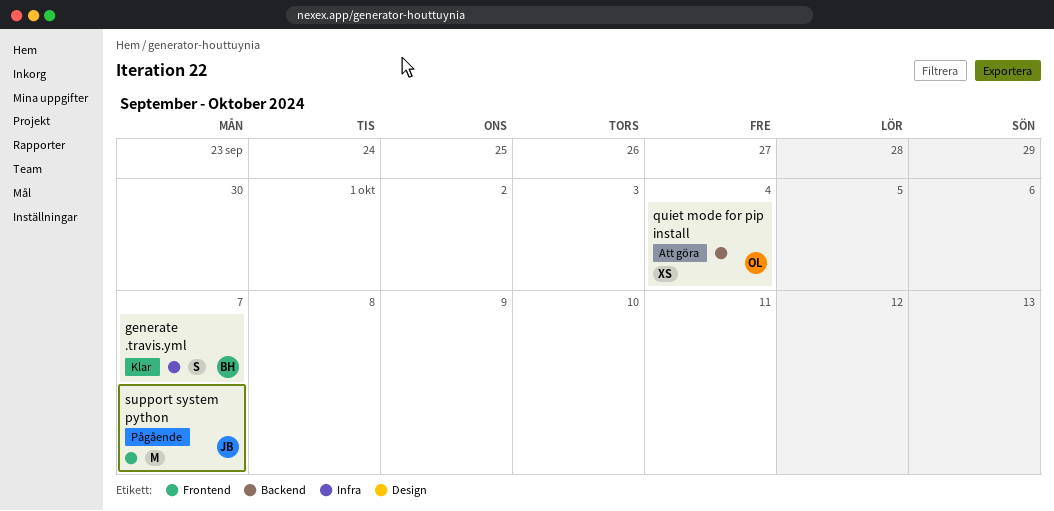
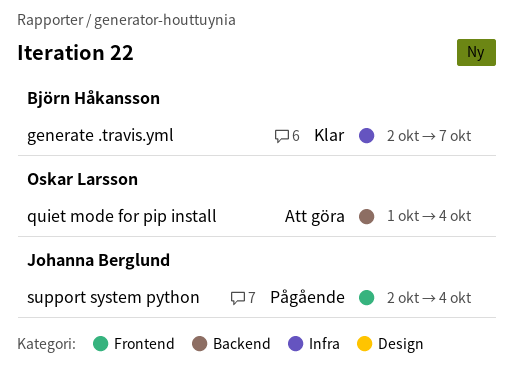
support system python, due: Oct 7 -> Oct 4

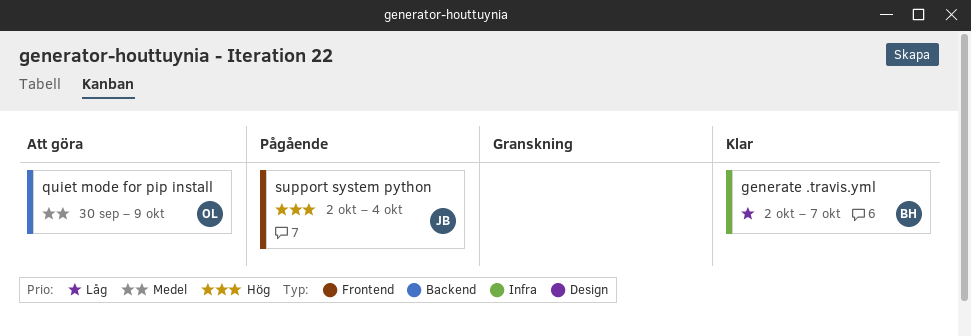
quiet mode for pip install, start: Oct 1 -> Sep 30
quiet mode for pip install, due: Oct 4 -> Oct 9

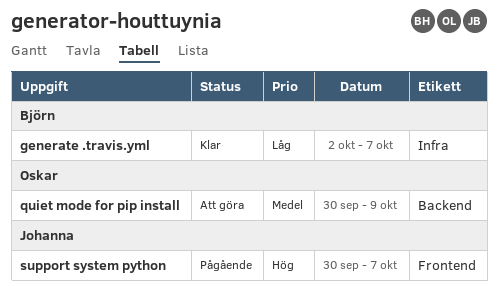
support system python, start: Oct 2 -> Sep 30
support system python, due: Oct 4 -> Oct 7

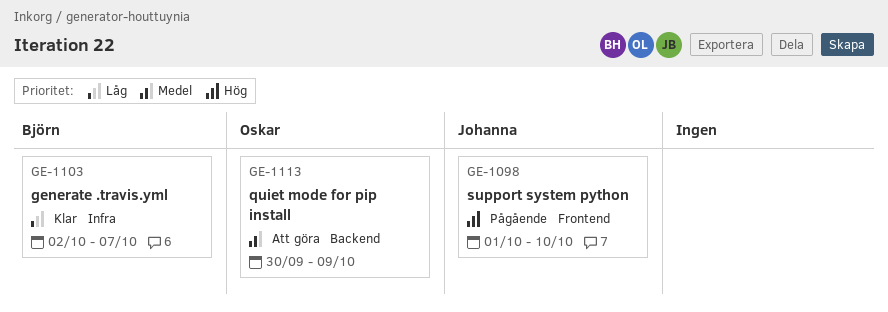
support system python, start: Sep 30 -> Oct 1
support system python, due: Oct 7 -> Oct 10

